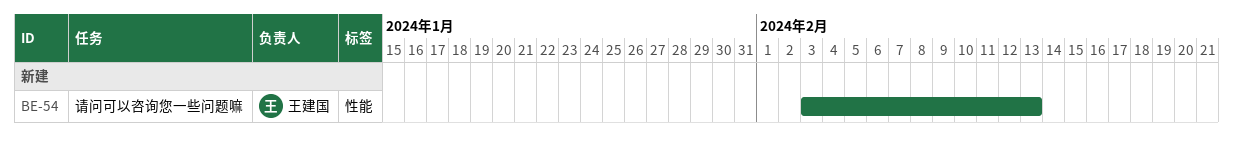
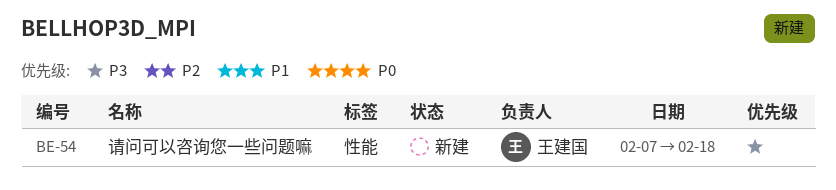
BE-54, start: Feb 3 -> Feb 7
BE-54, due: Feb 13 -> Feb 18

